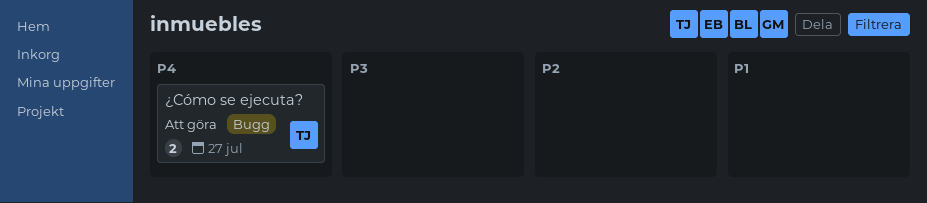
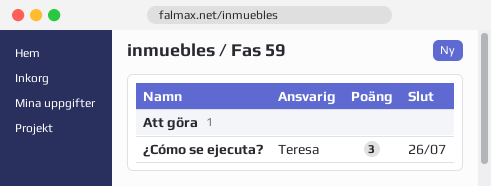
¿Cómo se ejecuta?, estimate: 2 -> 3
¿Cómo se ejecuta?, due: Jul 27 -> Jul 26

